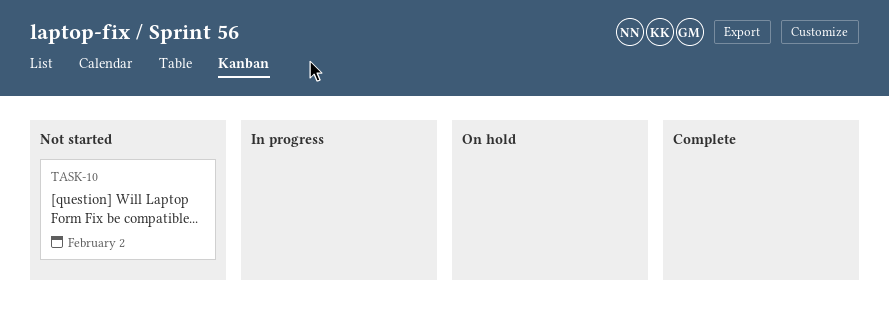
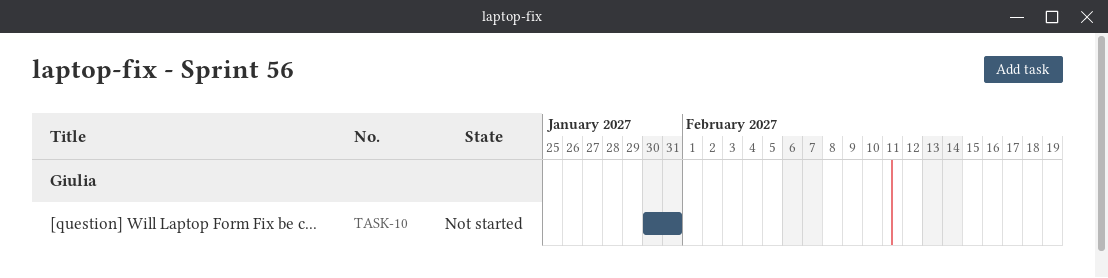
TASK-10, due: Feb 2 -> Jan 31

